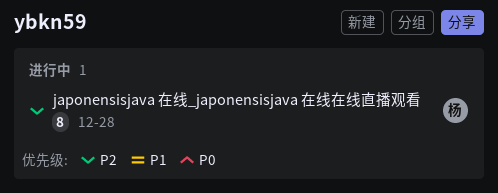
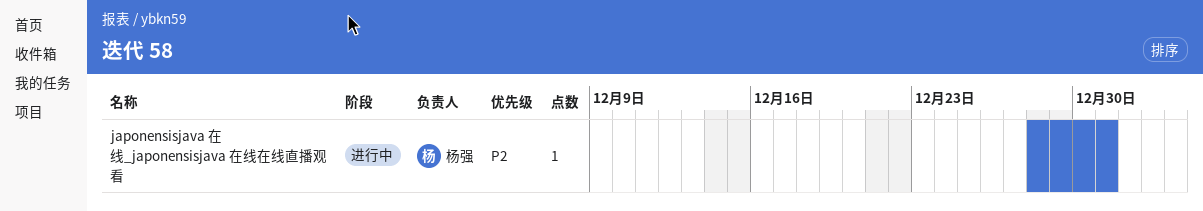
japonensisjava 在线_japonensisjava 在线在线直播观看, estimate: 8 -> 1
japonensisjava 在线_japonensisjava 在线在线直播观看, due: Dec 28 -> Dec 31

